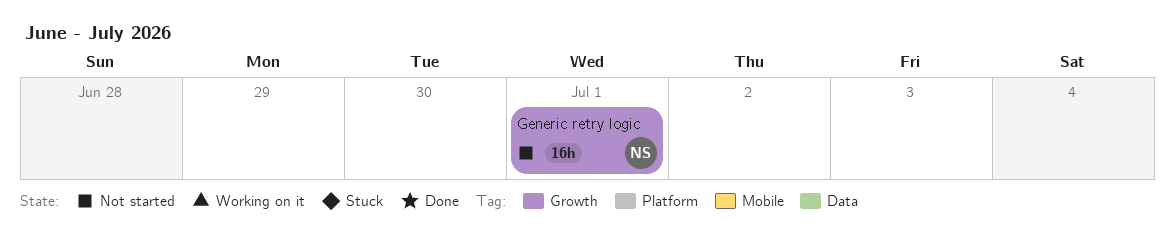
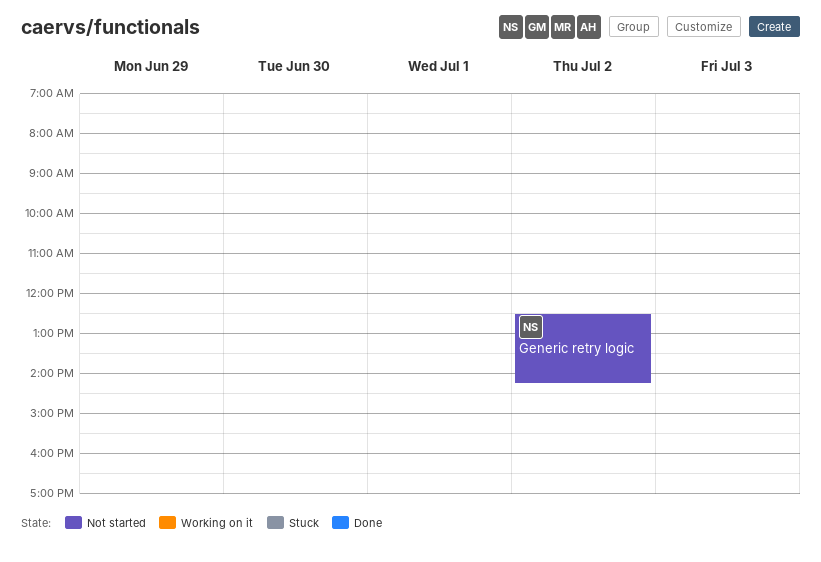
Generic retry logic, day: Jul 1 -> Jul 2

